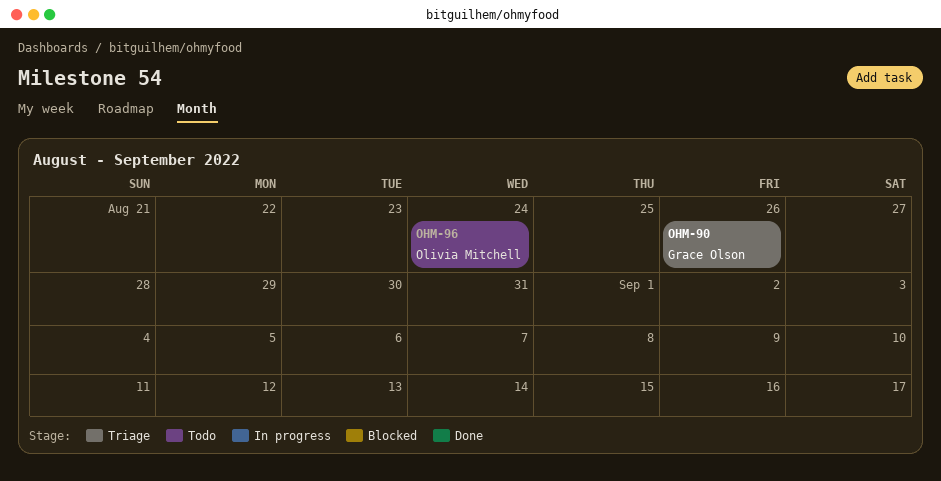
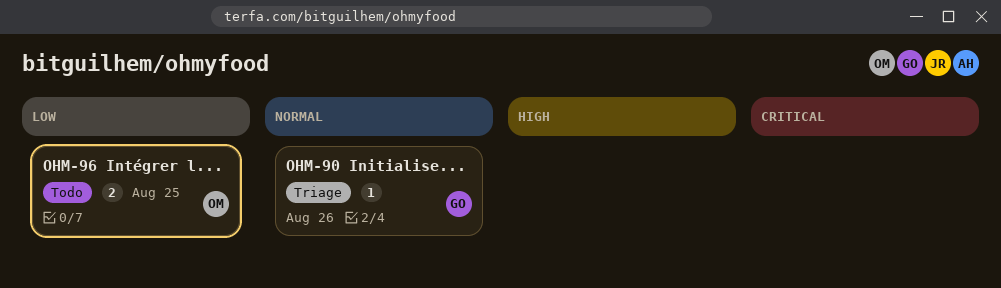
OHM-96, due: Aug 24 -> Aug 25

